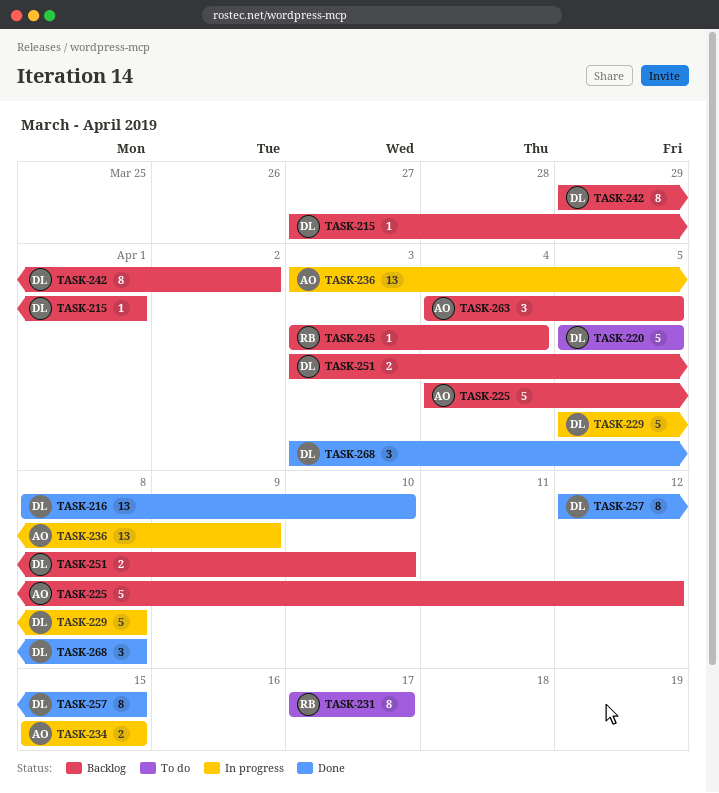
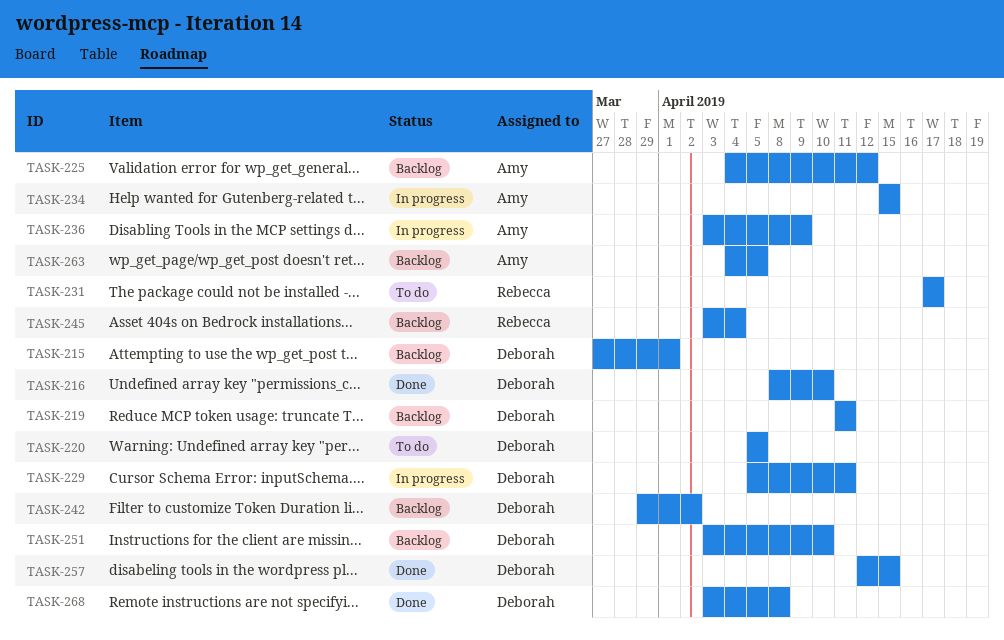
TASK-219: none -> present
TASK-229, due: Apr 8 -> Apr 11

